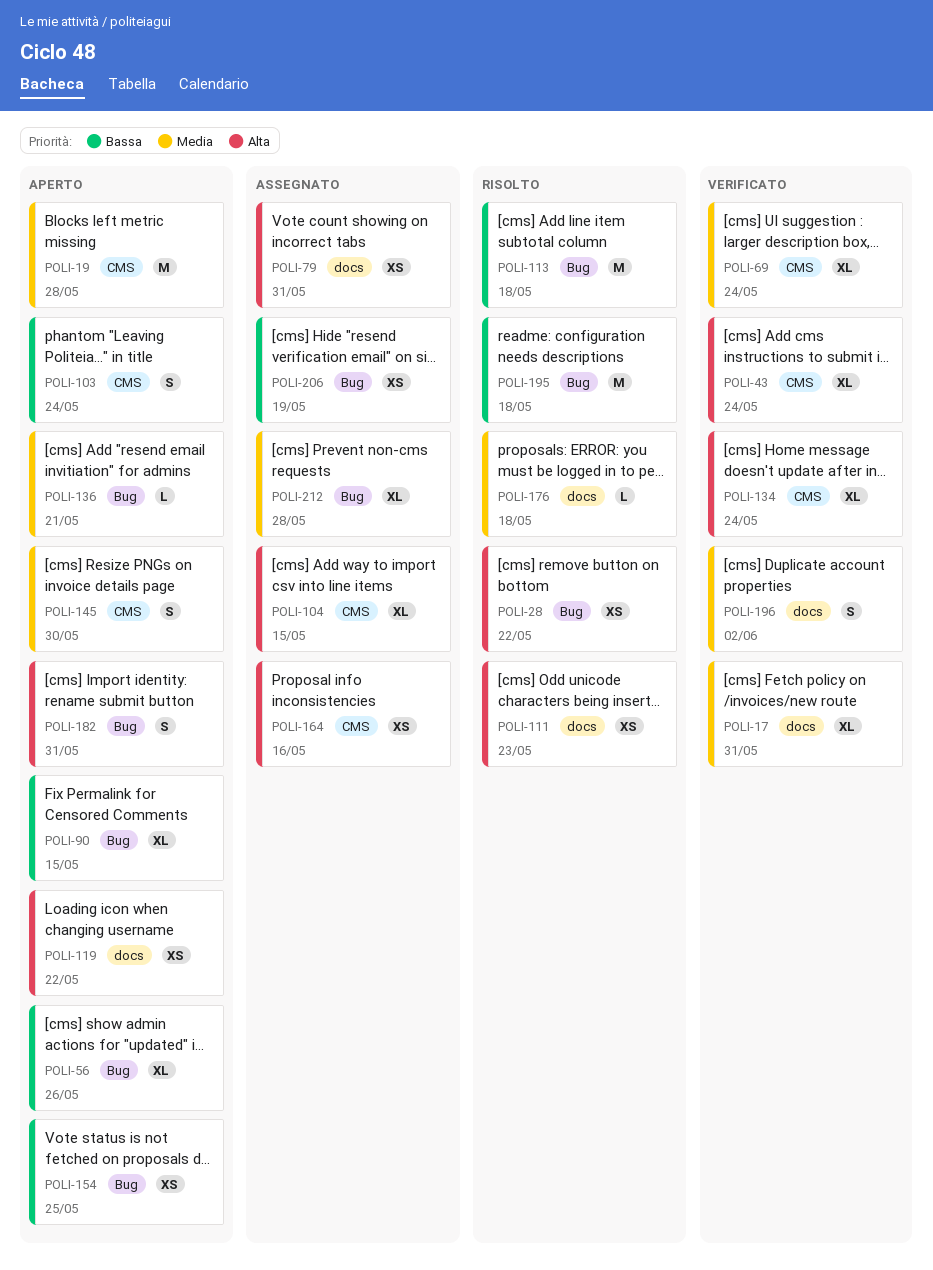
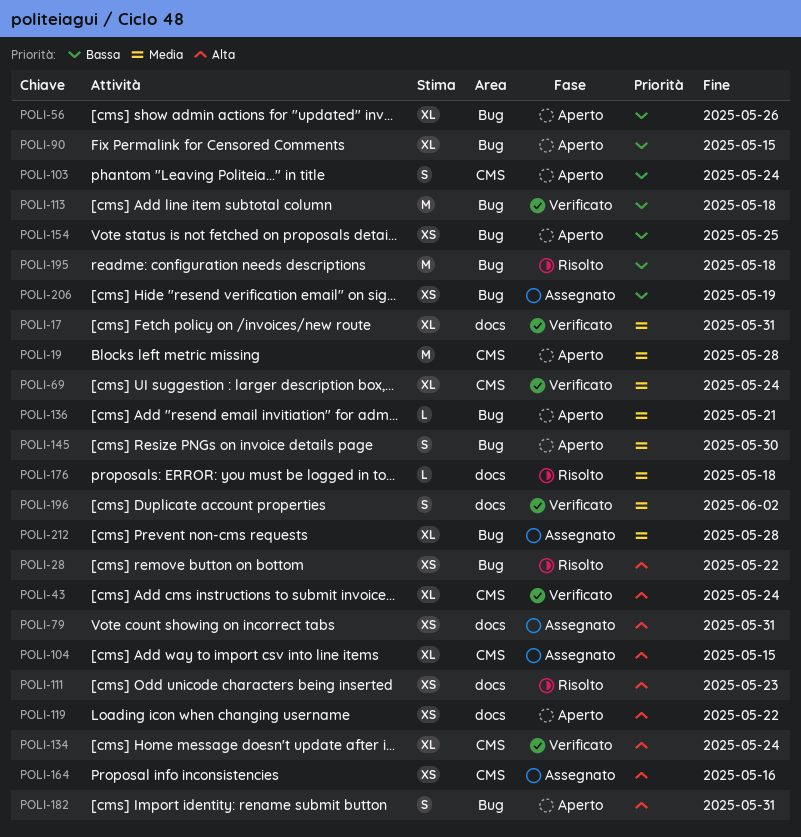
POLI-113, status: Risolto -> Verificato
POLI-145, label: CMS -> Bug

